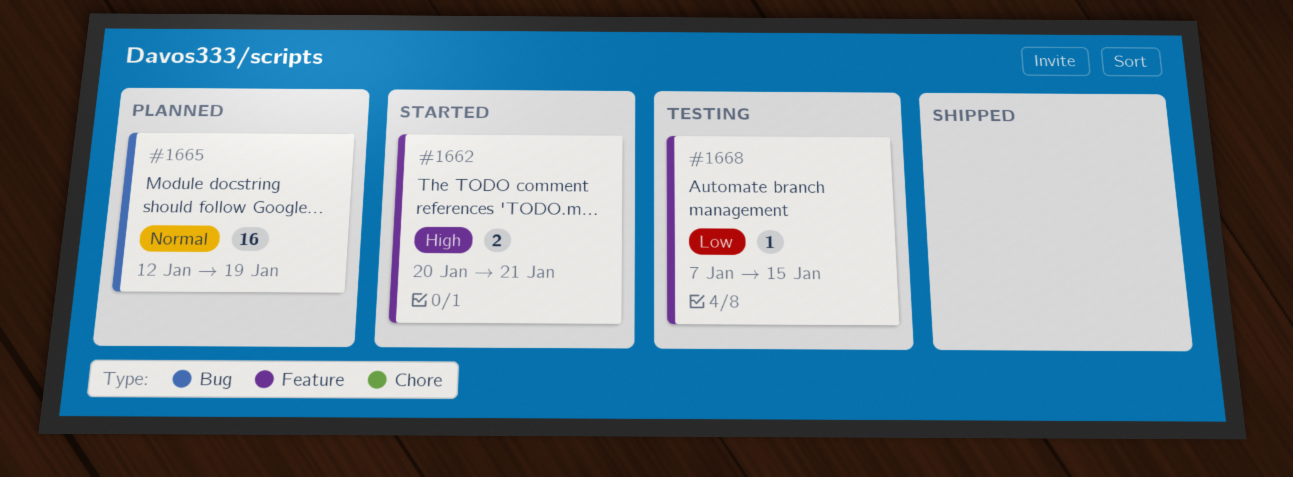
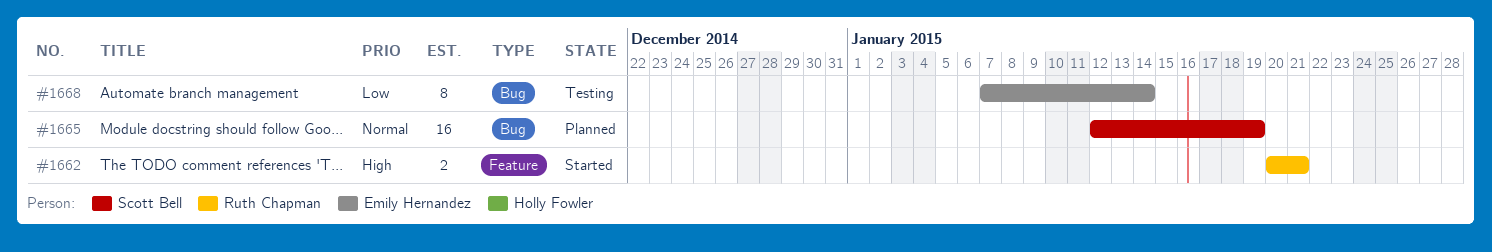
#1668, label: Feature -> Bug
#1668, estimate: 1 -> 8
#1668, due: Jan 15 -> Jan 14

